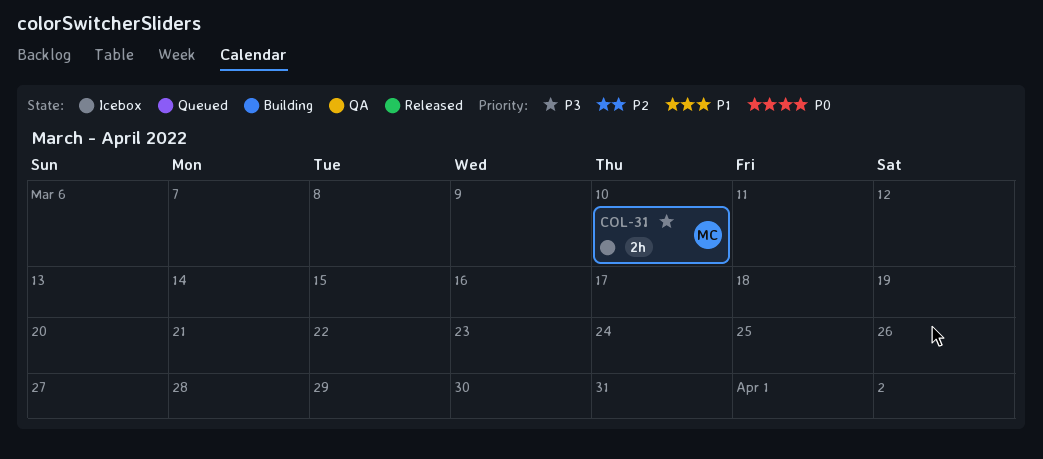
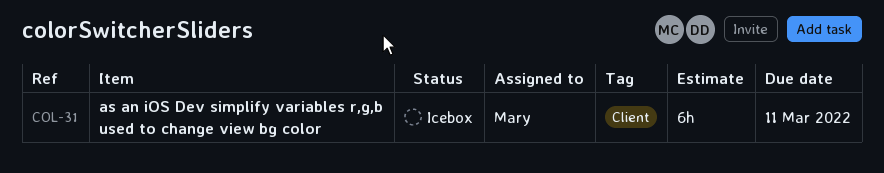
COL-31, estimate: 2h -> 6h
COL-31, due: Mar 10 -> Mar 11

